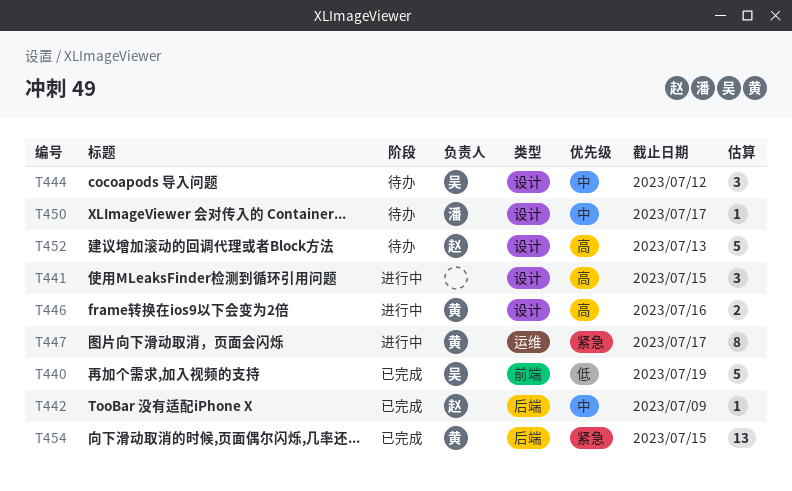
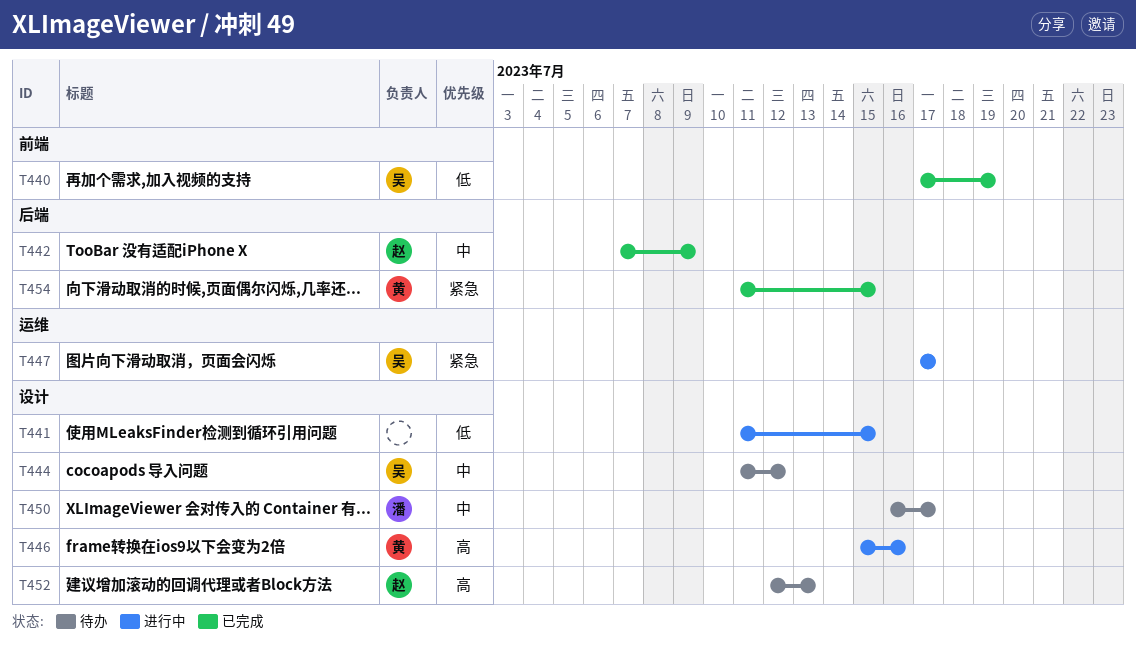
T441, priority: 高 -> 低
T447, owner: 黄 -> 吴

